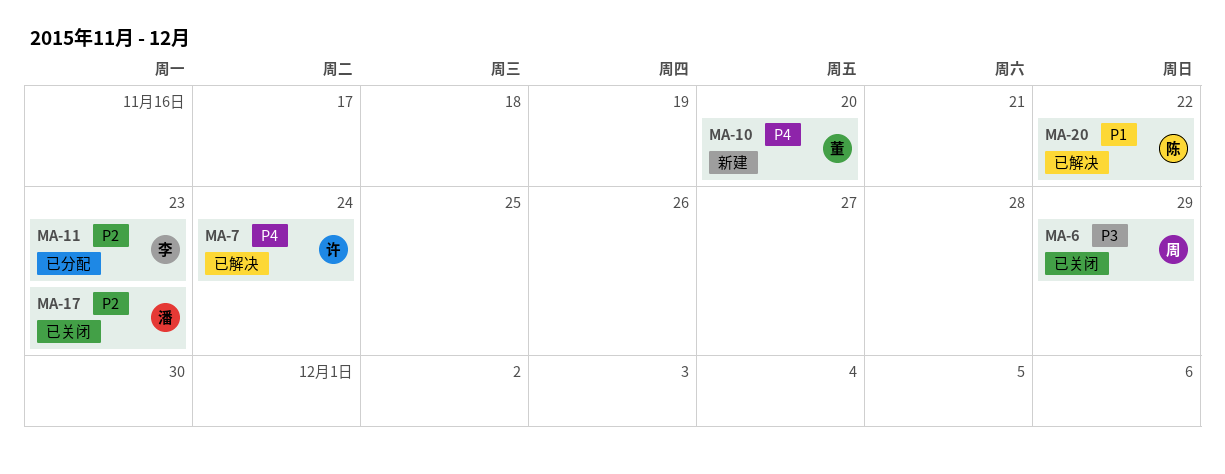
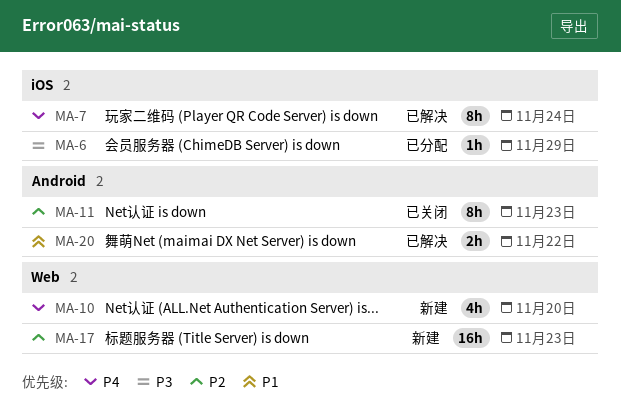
MA-6, status: 已关闭 -> 已分配
MA-11, status: 已分配 -> 已关闭
MA-17, status: 已关闭 -> 新建

